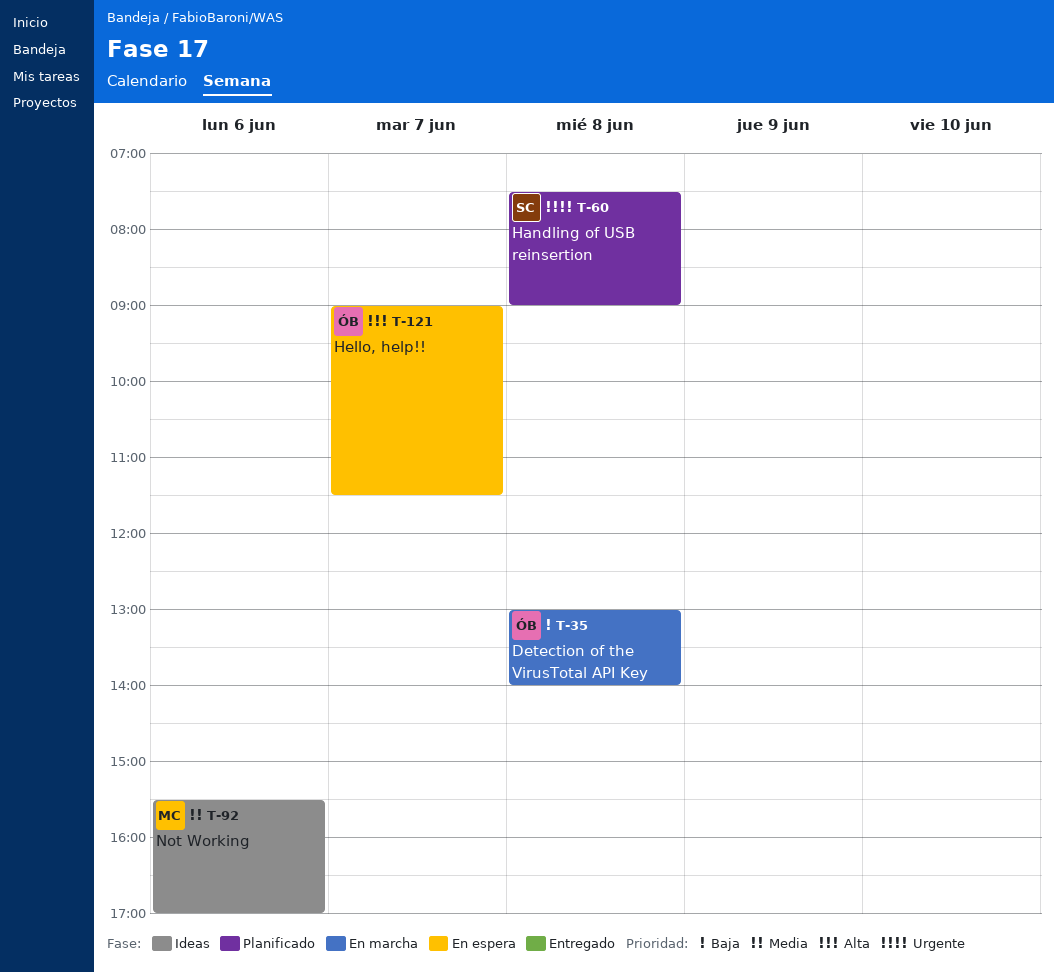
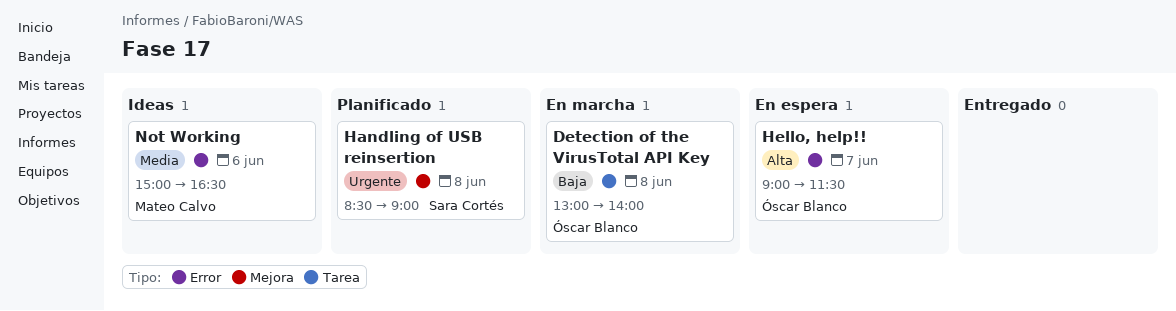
Handling of USB reinsertion, begins: 07:30 -> 08:30
Not Working, begins: 15:30 -> 15:00
Not Working, ends: 17:00 -> 16:30

